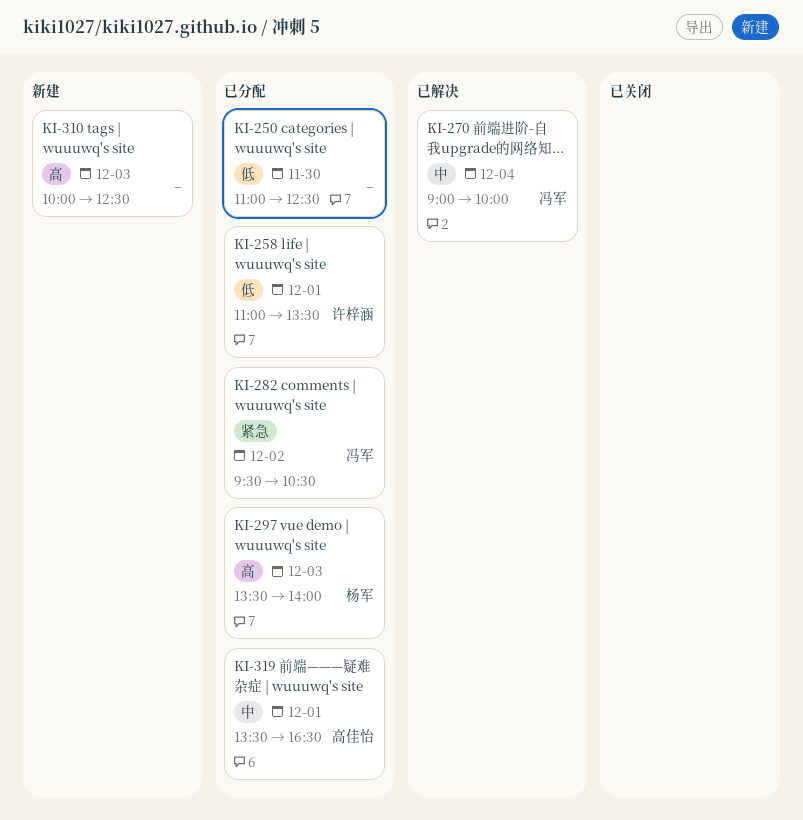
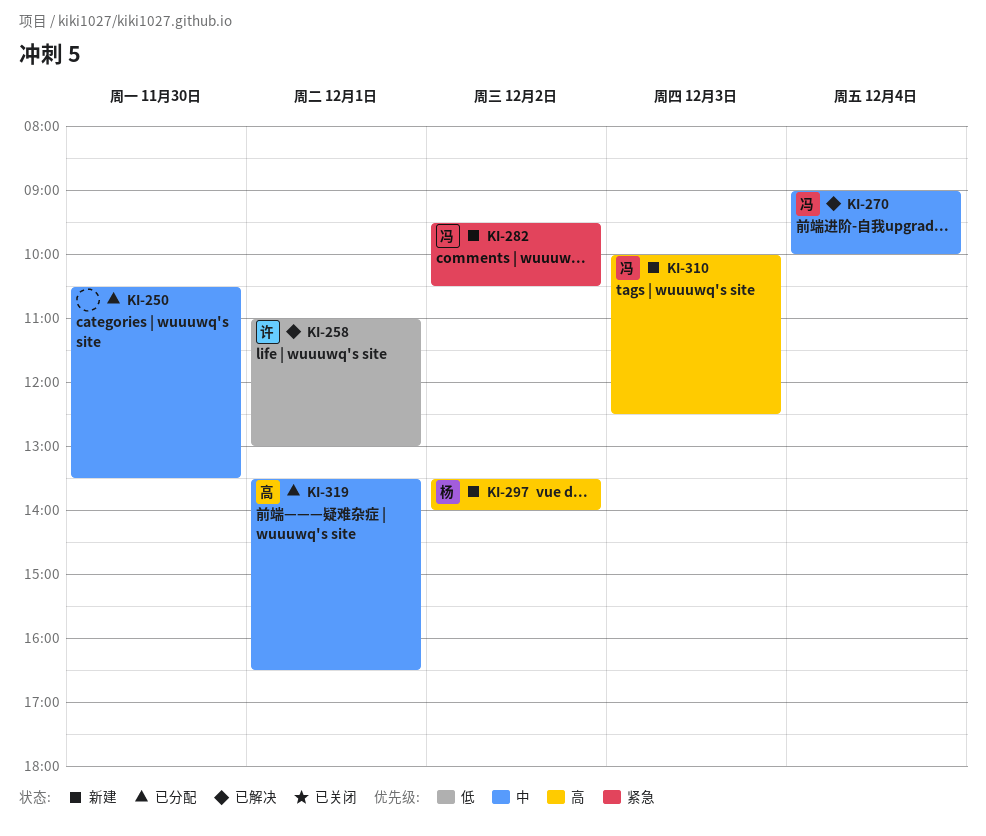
KI-250, priority: 低 -> 中
KI-250, begins: 11:00 -> 10:30
KI-250, ends: 12:30 -> 13:30
KI-258, status: 已分配 -> 已解决
KI-258, ends: 13:30 -> 13:00
KI-282, status: 已分配 -> 新建
KI-297, status: 已分配 -> 新建
KI-297, day: Dec 3 -> Dec 2
KI-310, owner: none -> 冯军

